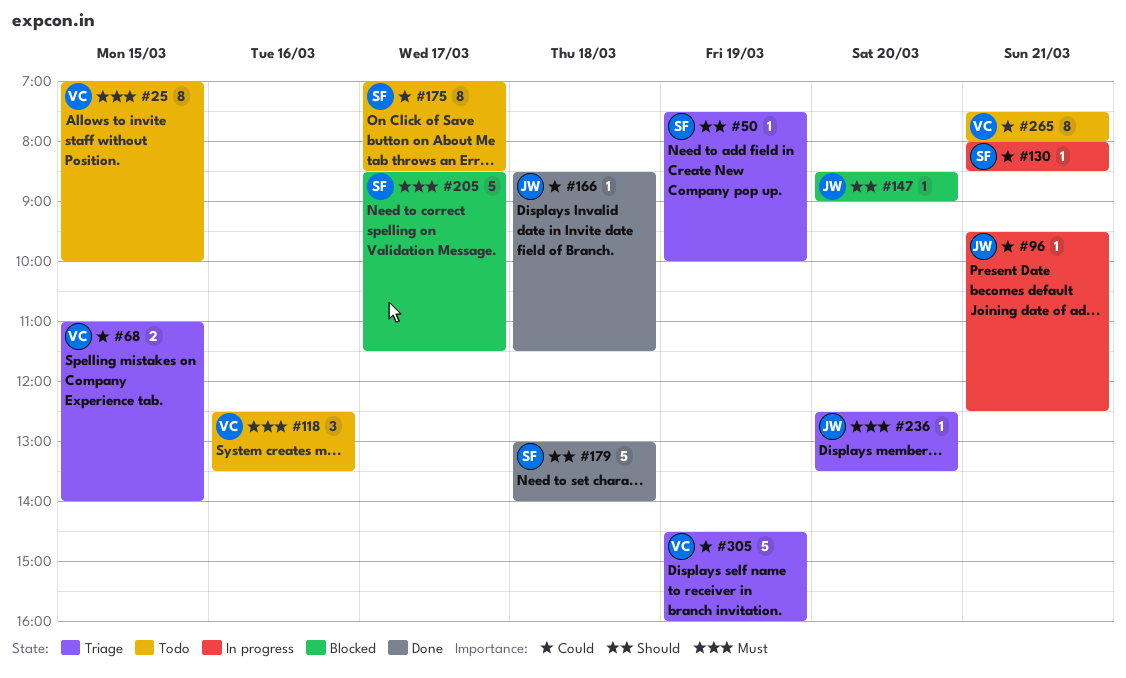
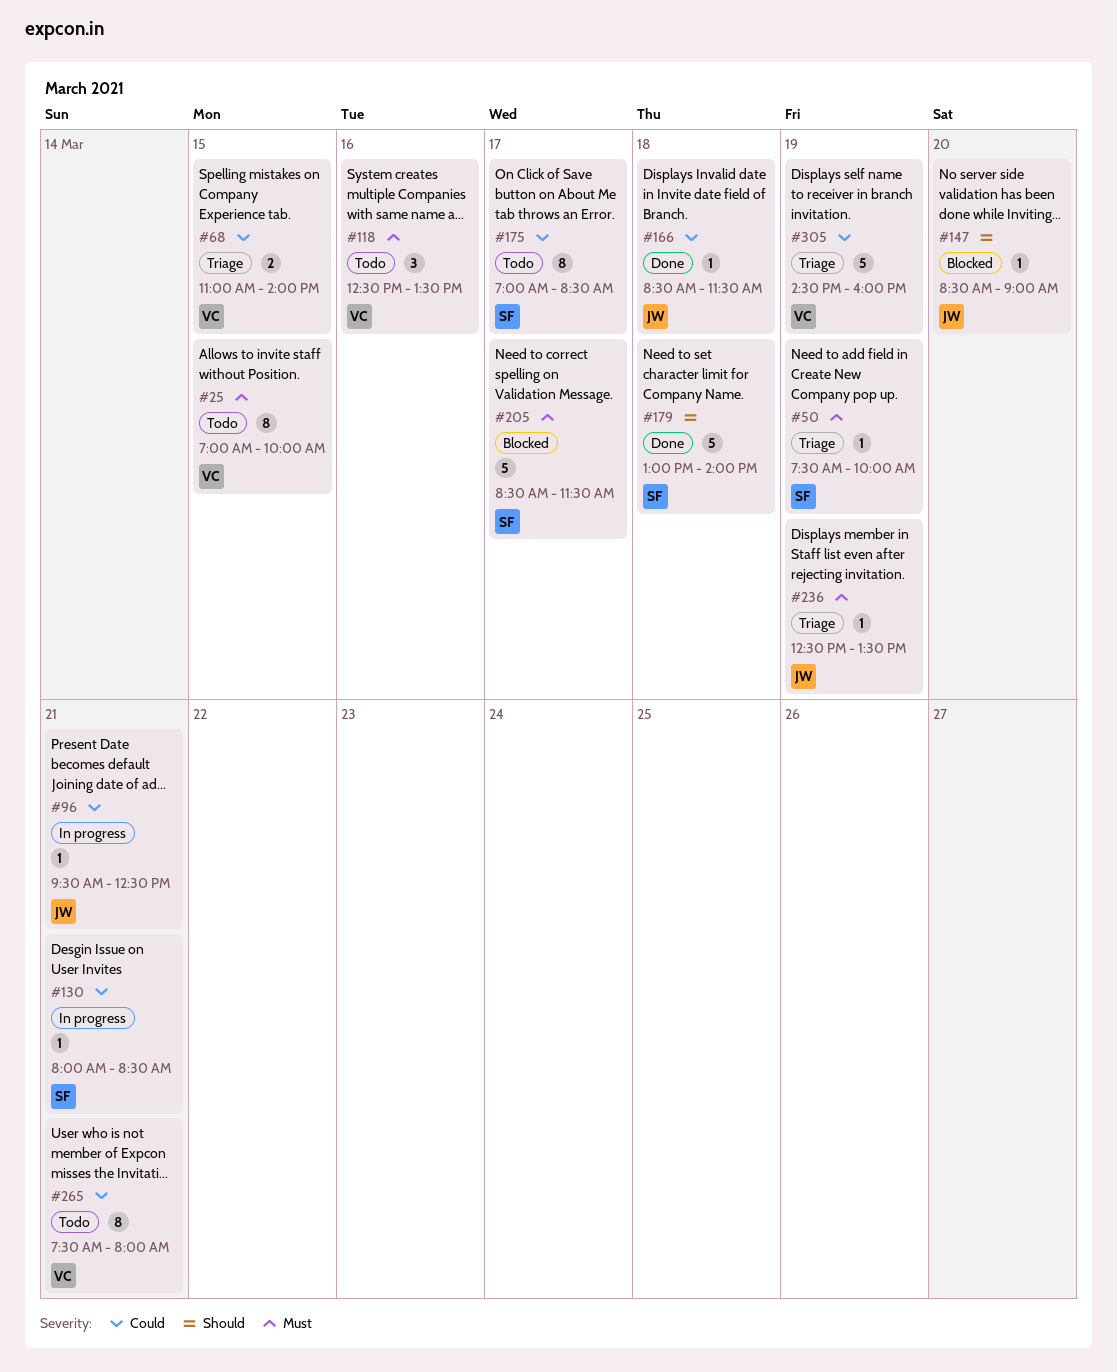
#50, priority: Should -> Must
#236, day: Mar 20 -> Mar 19

